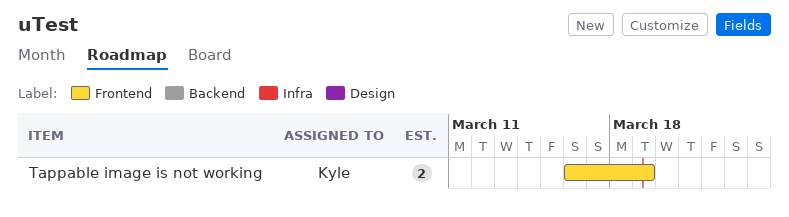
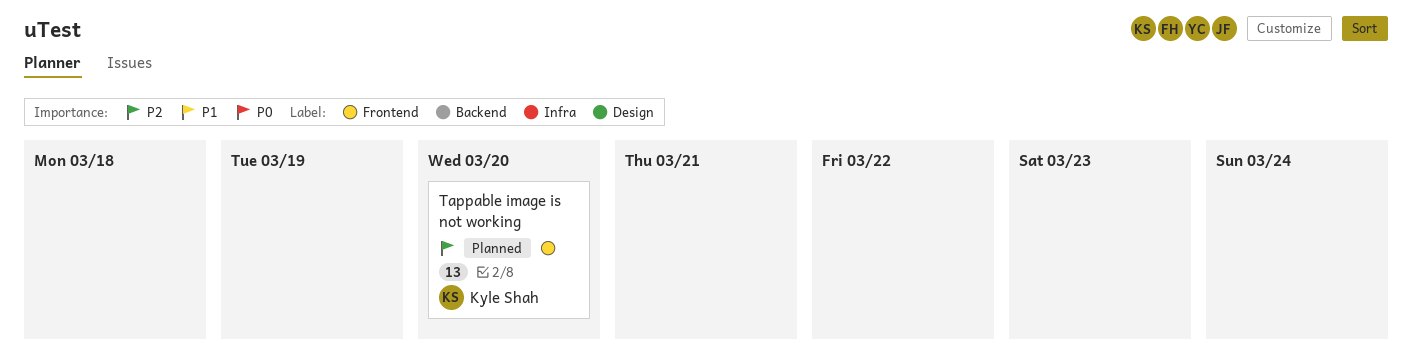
Tappable image is not working, estimate: 2 -> 13
Tappable image is not working, due: Mar 19 -> Mar 20

